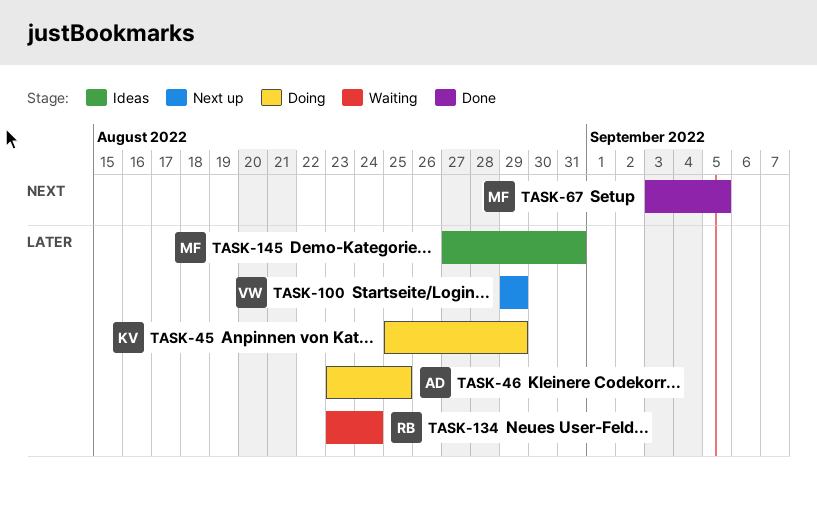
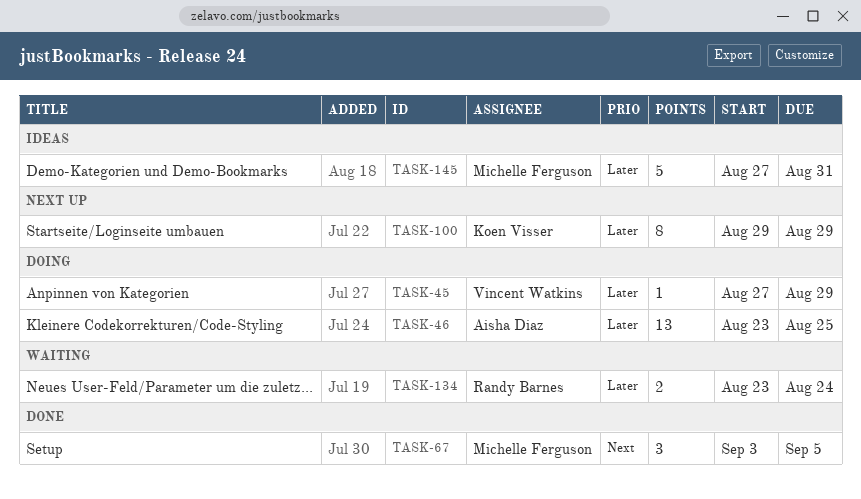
TASK-45, owner: Koen Visser -> Vincent Watkins
TASK-45, start: Aug 25 -> Aug 27
TASK-100, owner: Vincent Watkins -> Koen Visser

